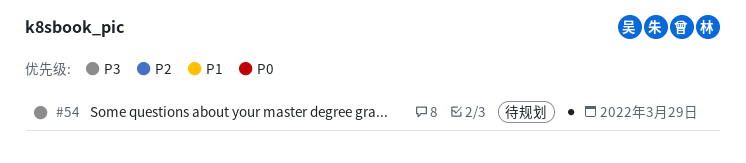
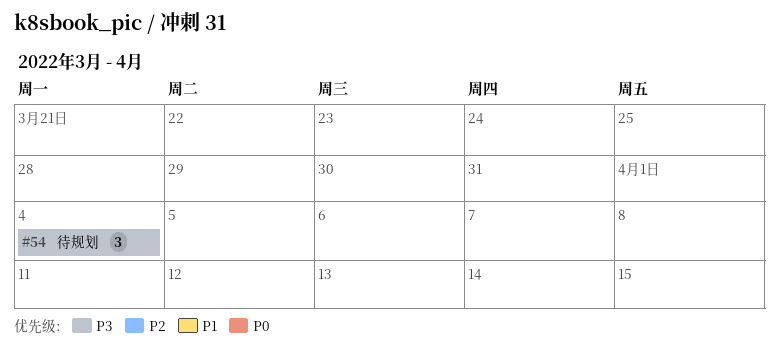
#54, estimate: 1 -> 3
#54, due: Mar 29 -> Apr 4

